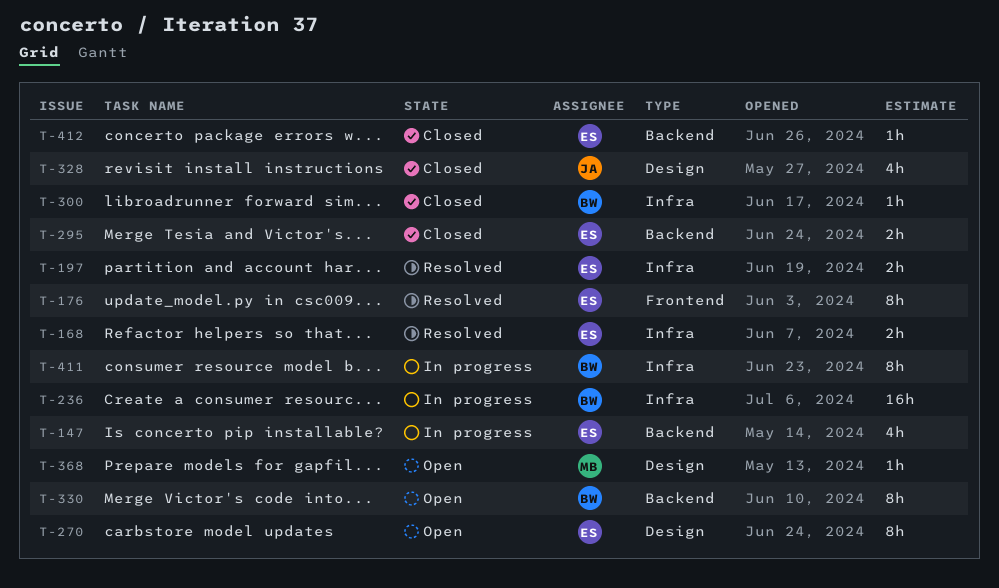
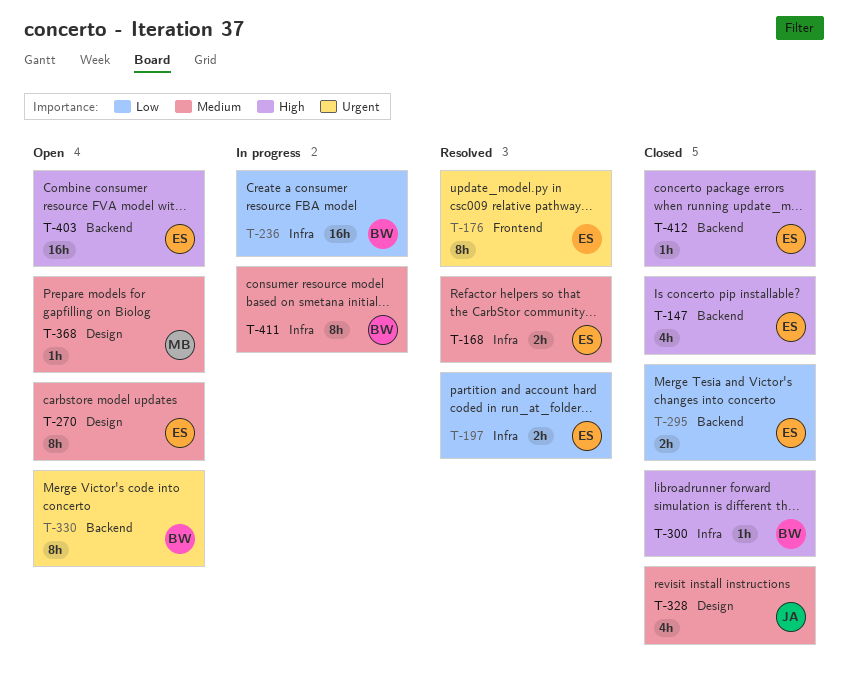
T-147, status: In progress -> Closed
T-403: none -> present

